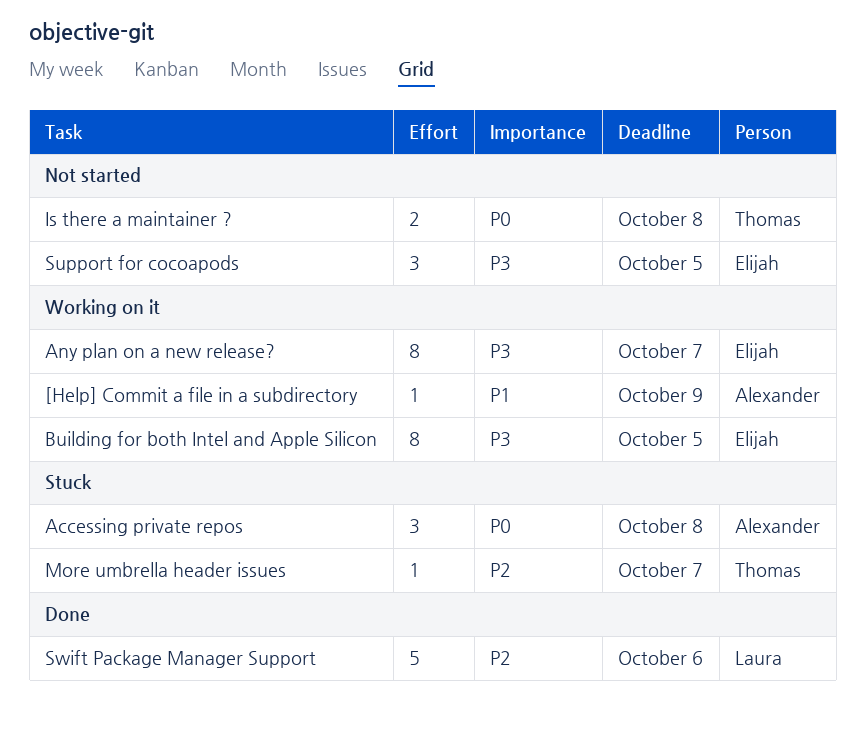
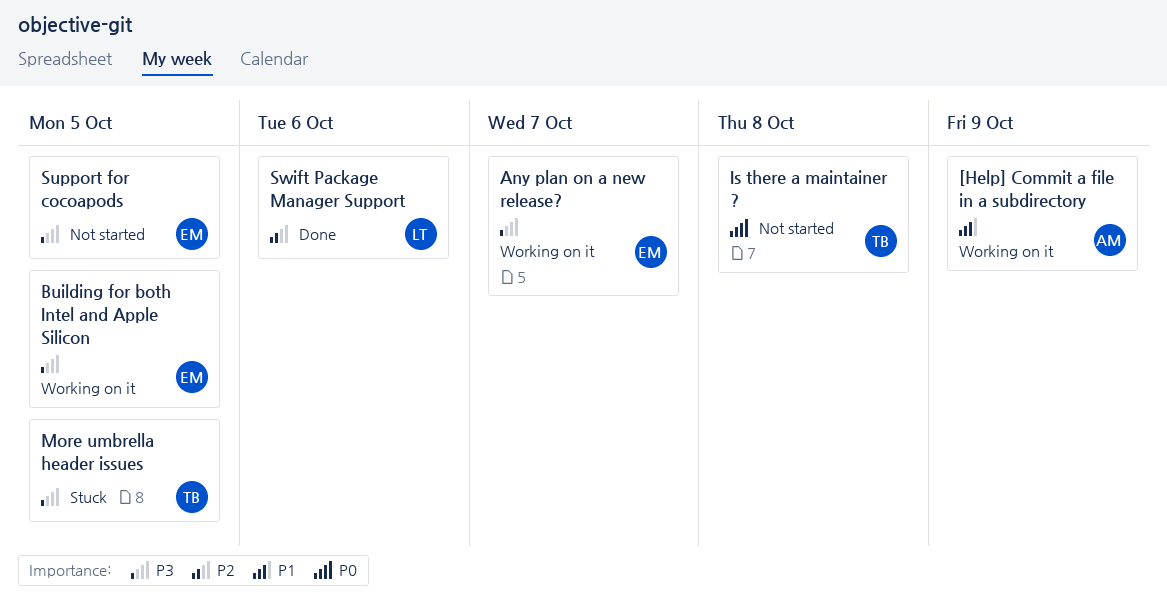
Accessing private repos: present -> none
More umbrella header issues, priority: P2 -> P3
More umbrella header issues, due: Oct 7 -> Oct 5

